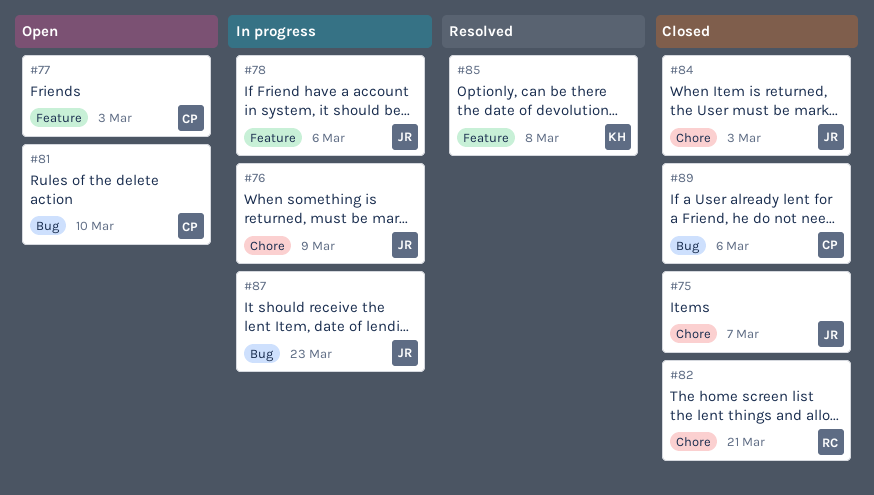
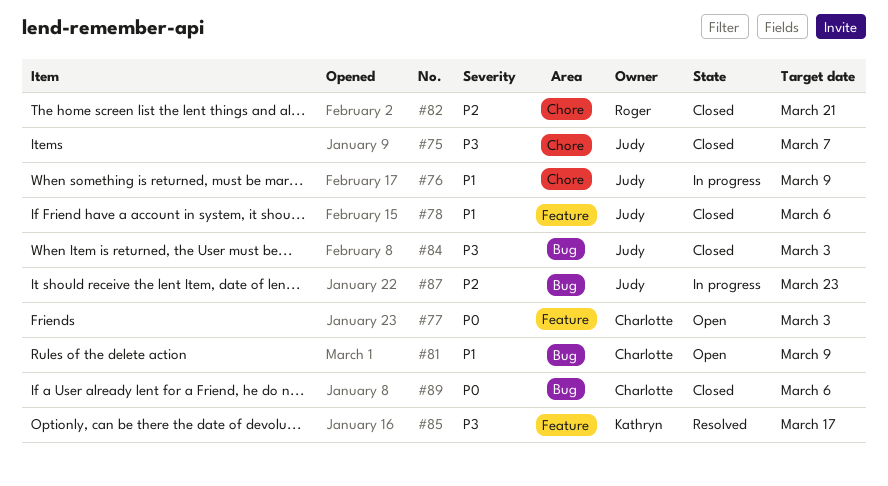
#78, status: In progress -> Closed
#81, due: Mar 10 -> Mar 9
#84, label: Chore -> Bug
#85, due: Mar 8 -> Mar 17

